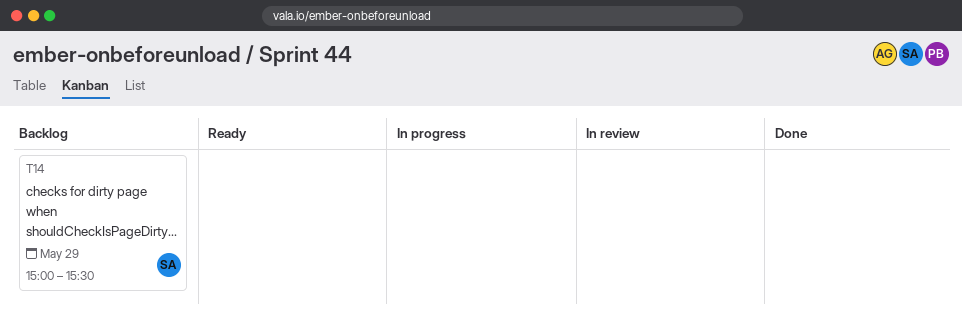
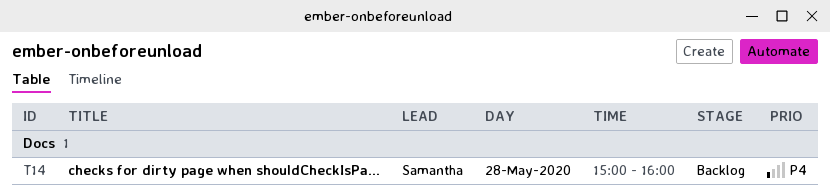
T14, day: May 29 -> May 28
T14, ends: 15:30 -> 16:00

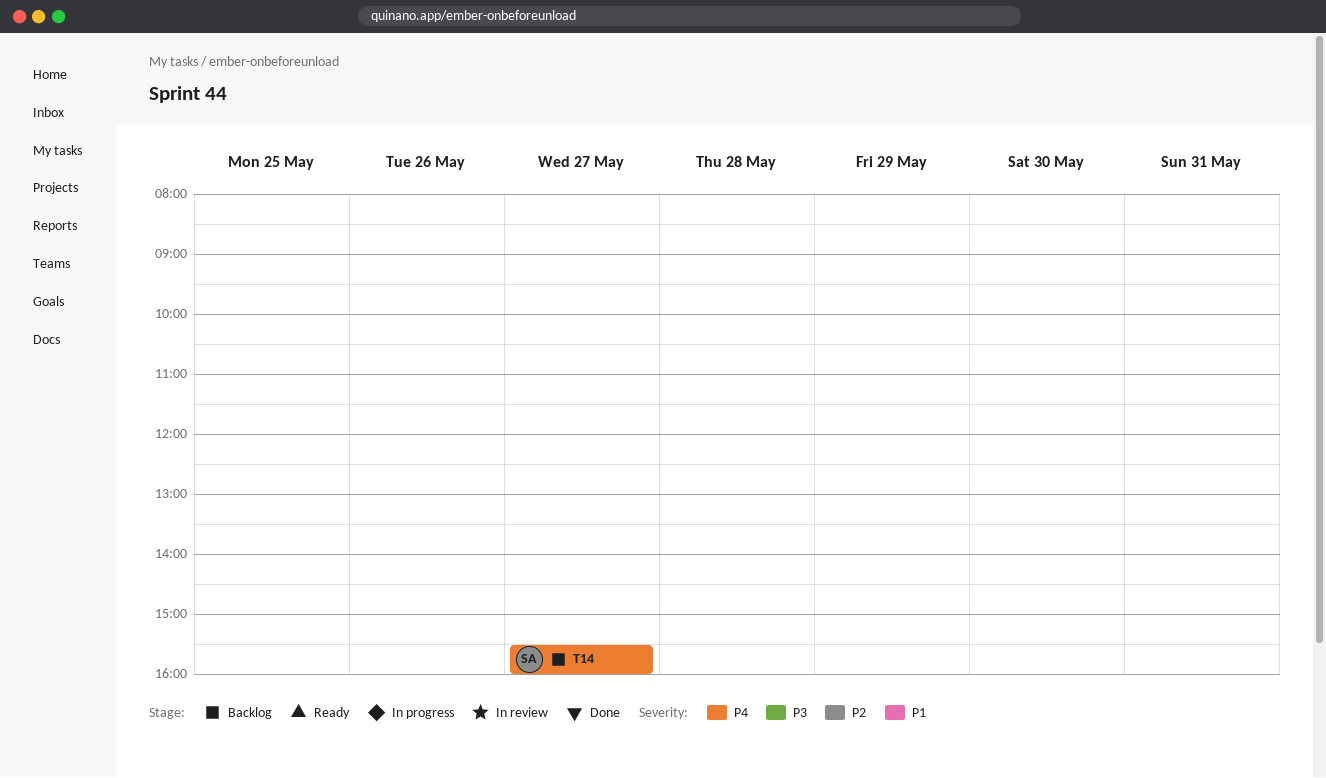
T14, day: May 28 -> May 27
T14, begins: 15:00 -> 15:30

